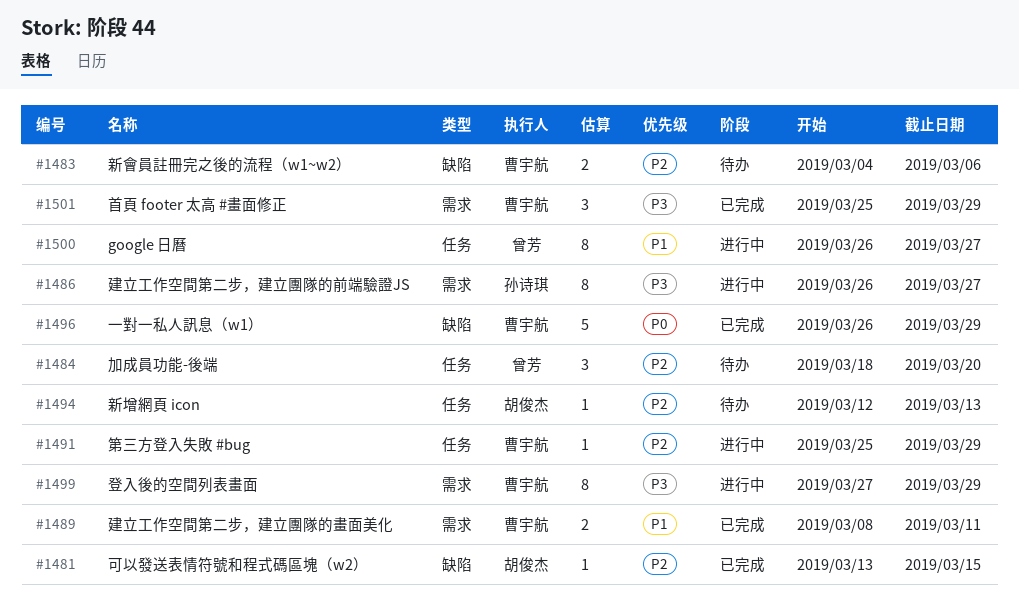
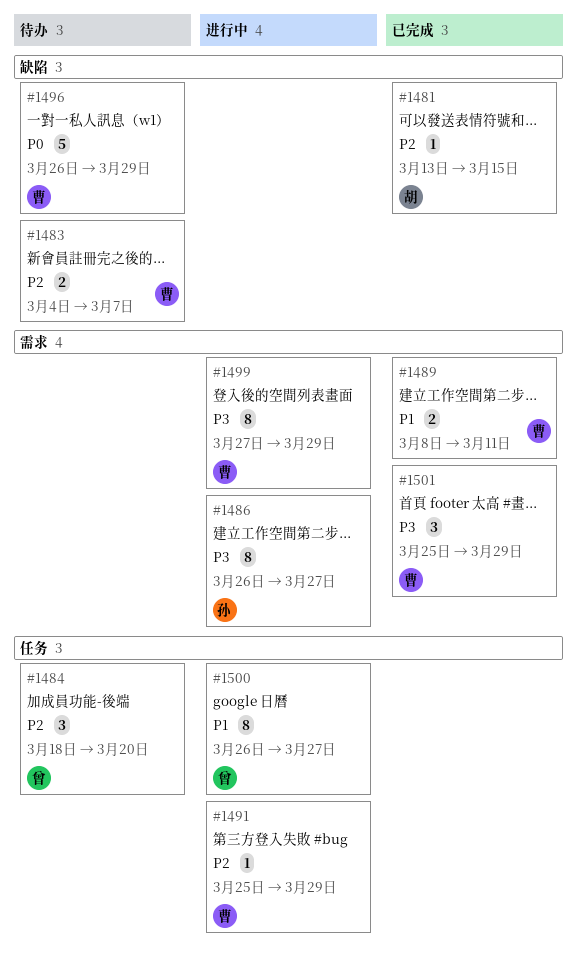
#1483, due: Mar 6 -> Mar 7
#1494: present -> none
#1496, status: 已完成 -> 待办

